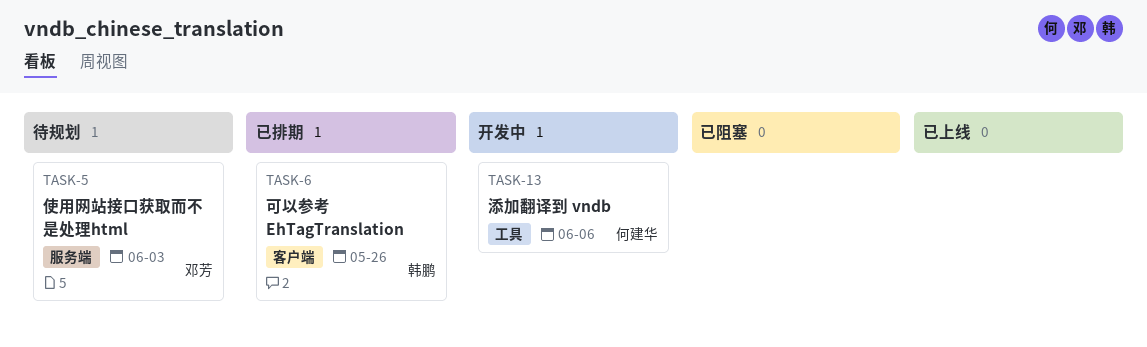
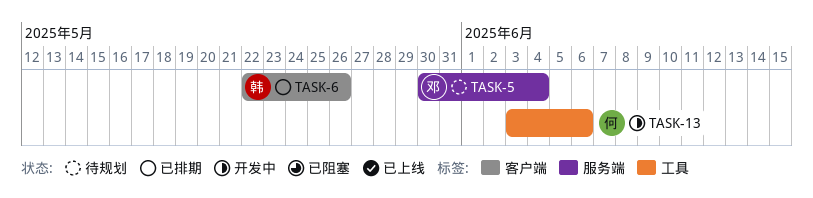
TASK-5, due: Jun 3 -> Jun 4

